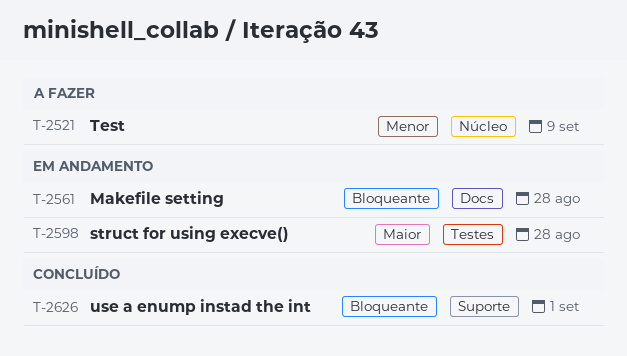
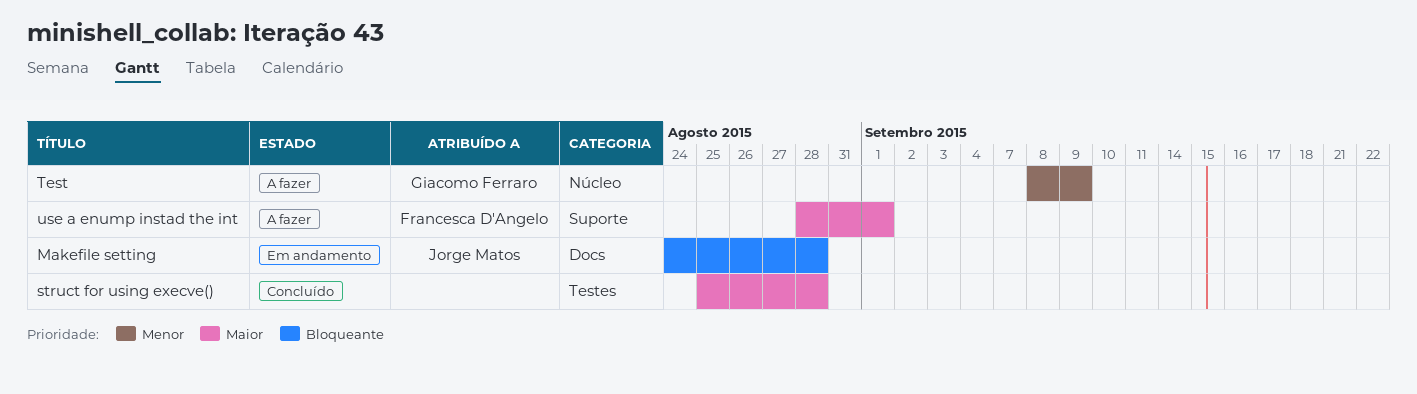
struct for using execve(), status: Em andamento -> Concluído
use a enump instad the int, status: Concluído -> A fazer
use a enump instad the int, priority: Bloqueante -> Maior

